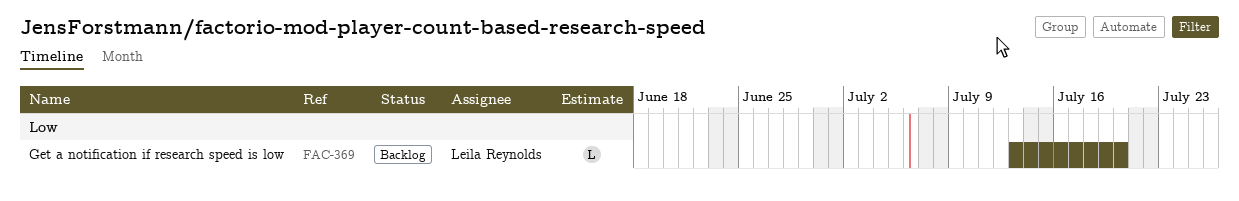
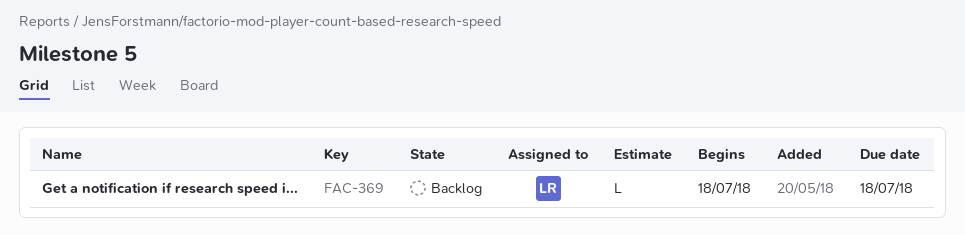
FAC-369, start: Jul 13 -> Jul 18
FAC-369, due: Jul 20 -> Jul 18

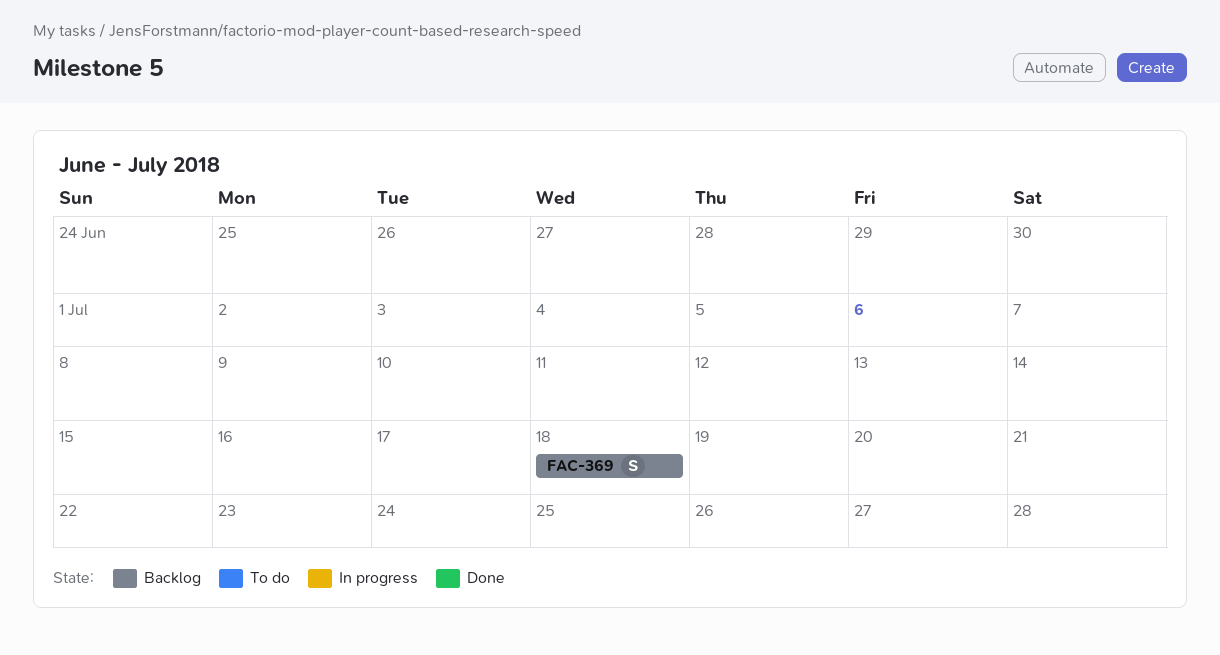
FAC-369, estimate: L -> S

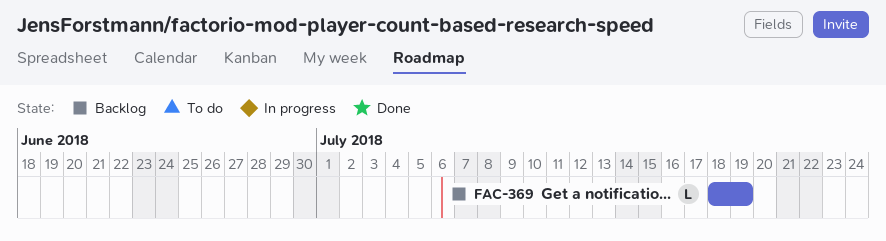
FAC-369, estimate: S -> L
FAC-369, due: Jul 18 -> Jul 19

